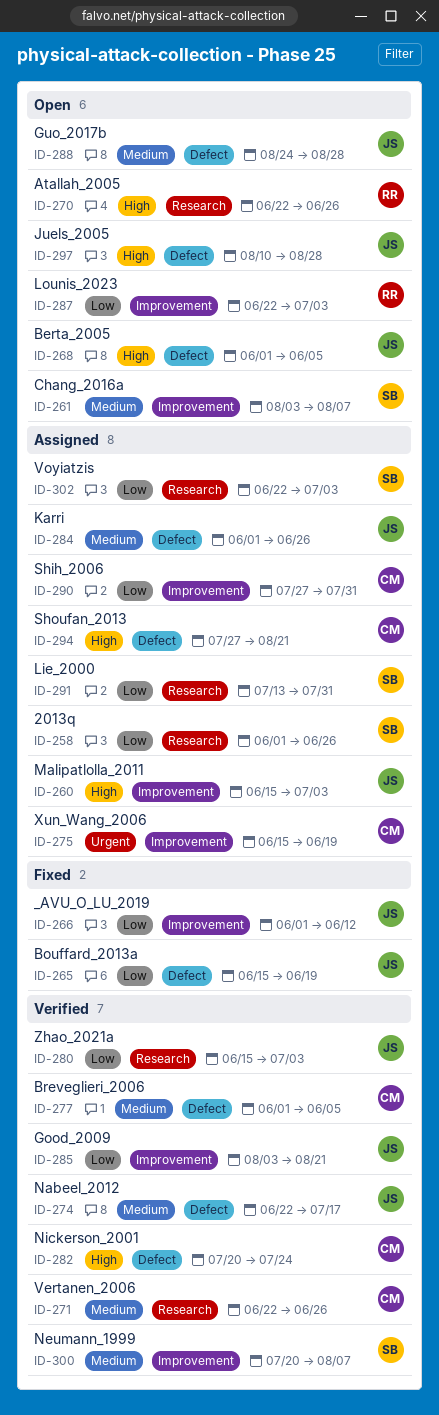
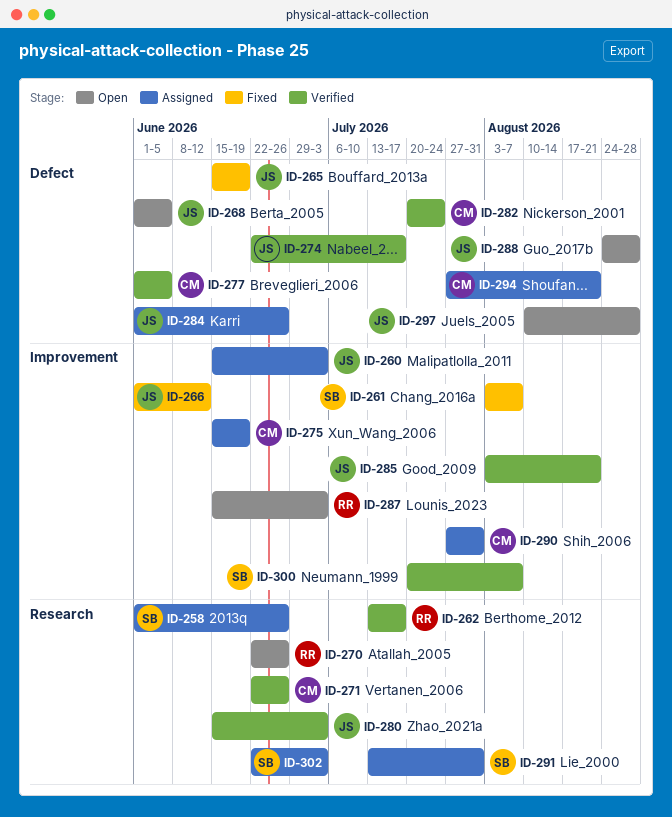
ID-261, status: Open -> Fixed
ID-262: none -> present
ID-287, start: Jun 22 -> Jun 15

